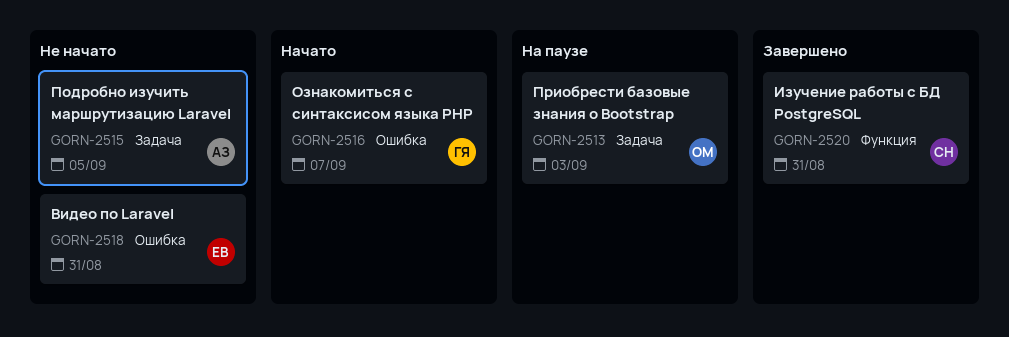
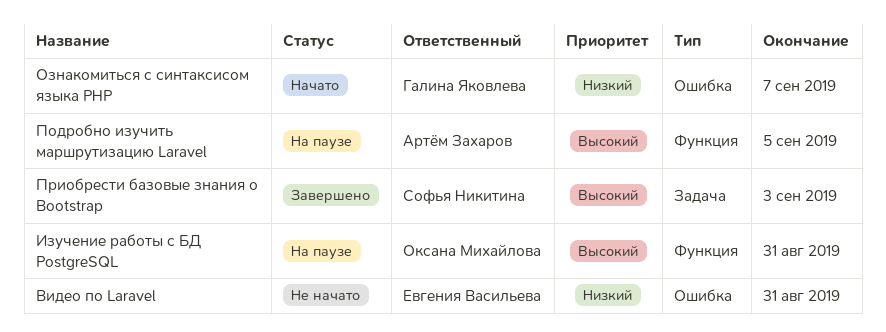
Изучение работы с БД PostgreSQL, status: Завершено -> На паузе
Изучение работы с БД PostgreSQL, owner: Софья Никитина -> Оксана Михайлова
Подробно изучить маршрутизацию Laravel, status: Не начато -> На паузе
Подробно изучить маршрутизацию Laravel, label: Задача -> Функция
Приобрести базовые знания о Bootstrap, status: На паузе -> Завершено
Приобрести базовые знания о Bootstrap, owner: Оксана Михайлова -> Софья Никитина

